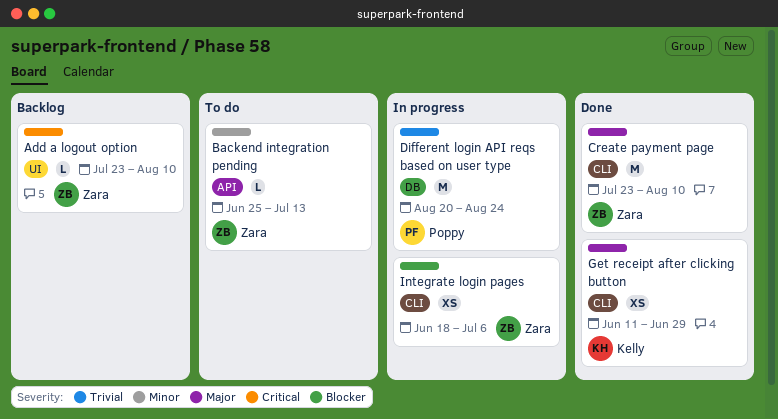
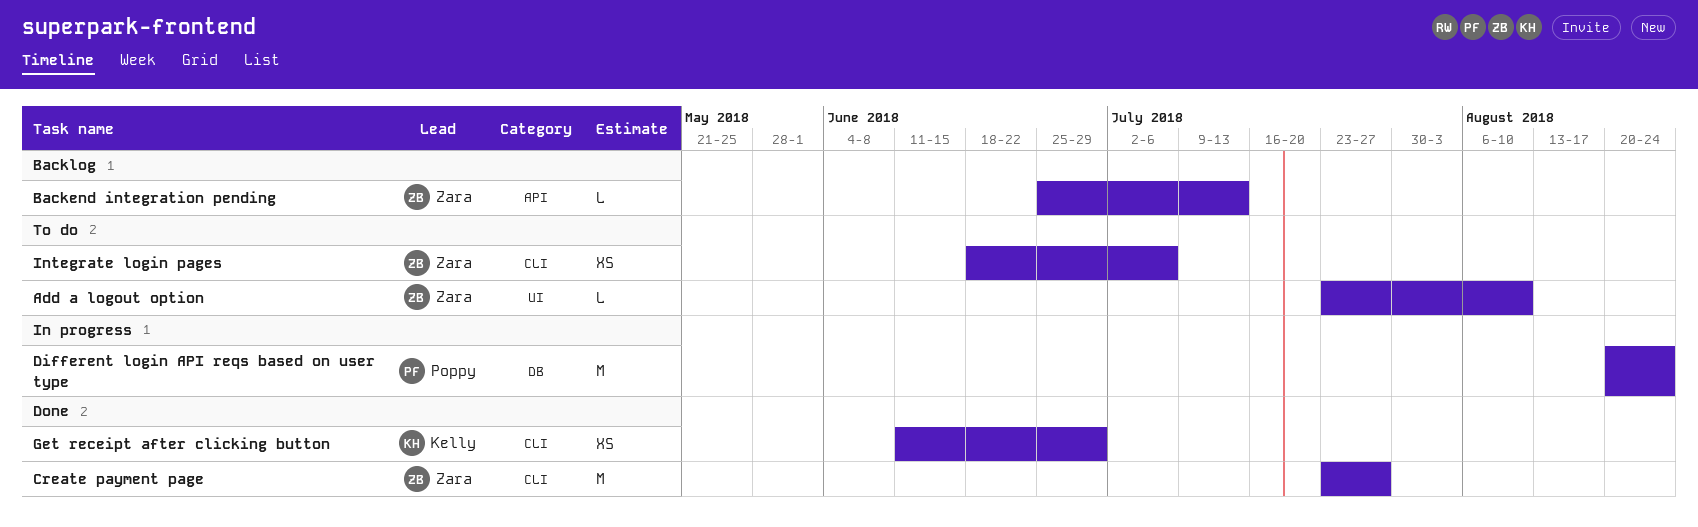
Add a logout option, status: Backlog -> To do
Backend integration pending, status: To do -> Backlog
Create payment page, due: Aug 10 -> Jul 27
Integrate login pages, status: In progress -> To do

